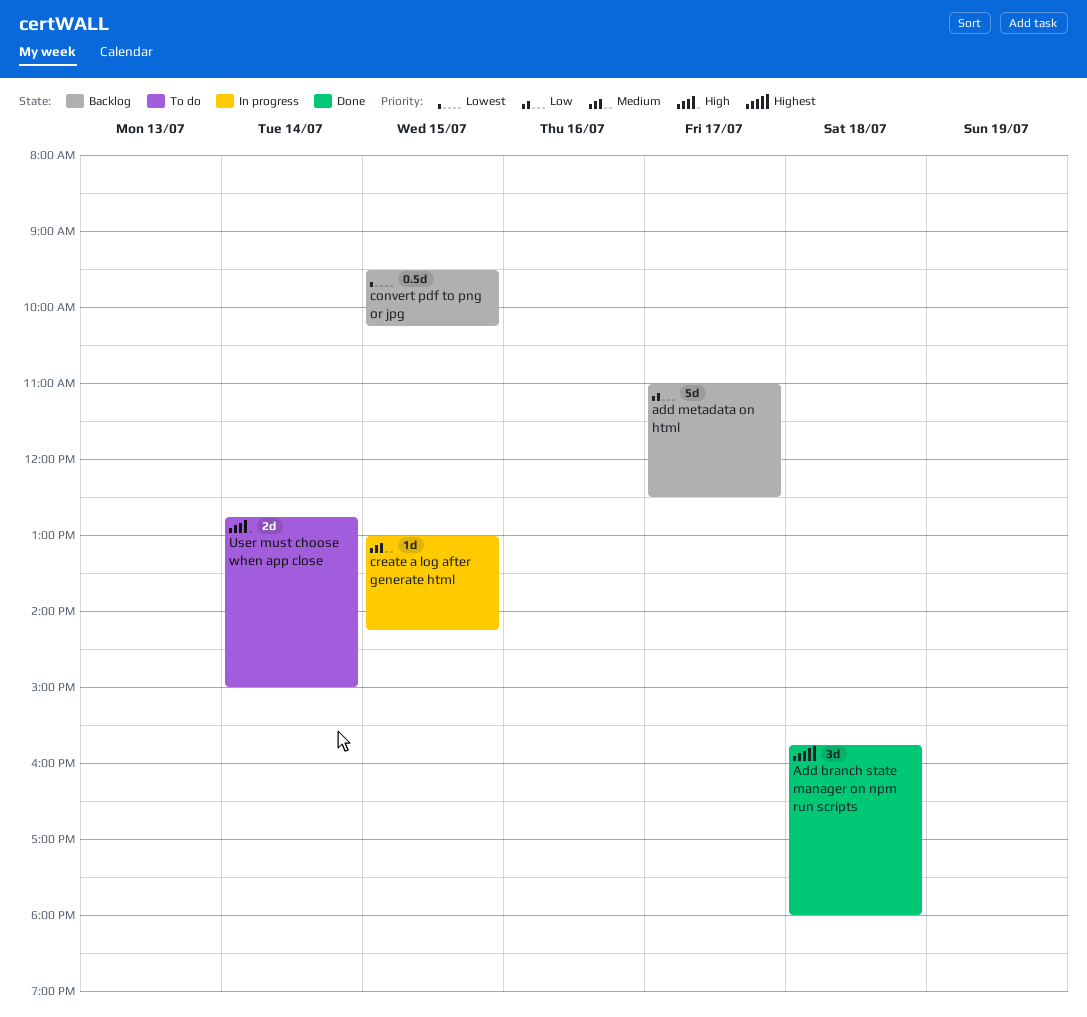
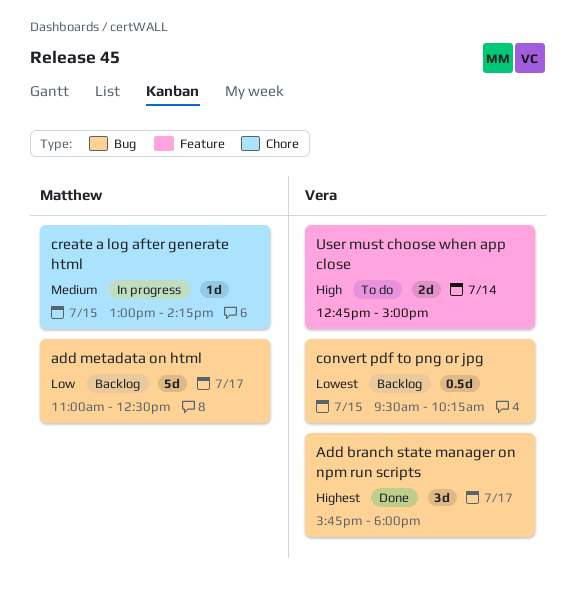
Add branch state manager on npm run scripts, day: Jul 18 -> Jul 17

